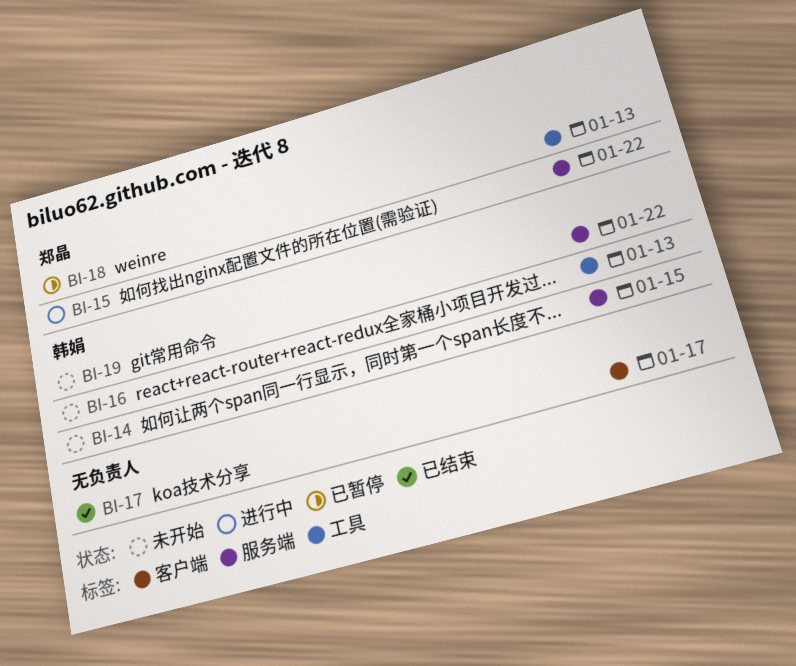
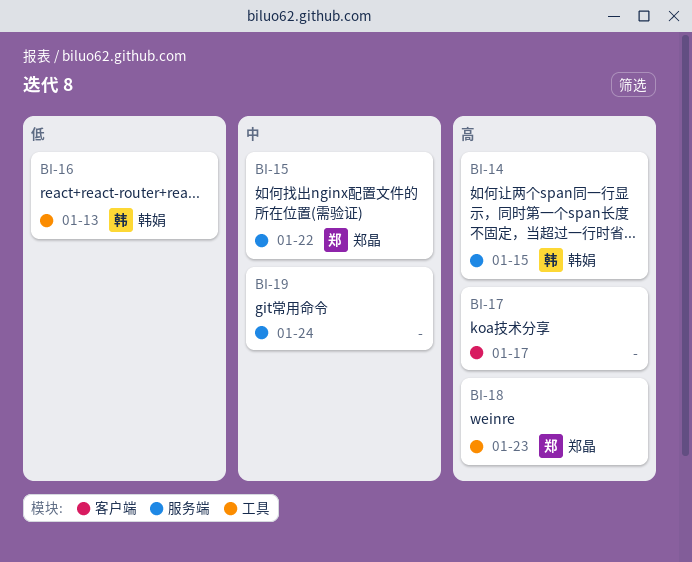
BI-18, due: Jan 13 -> Jan 23
BI-19, owner: 韩娟 -> none
BI-19, due: Jan 22 -> Jan 24

